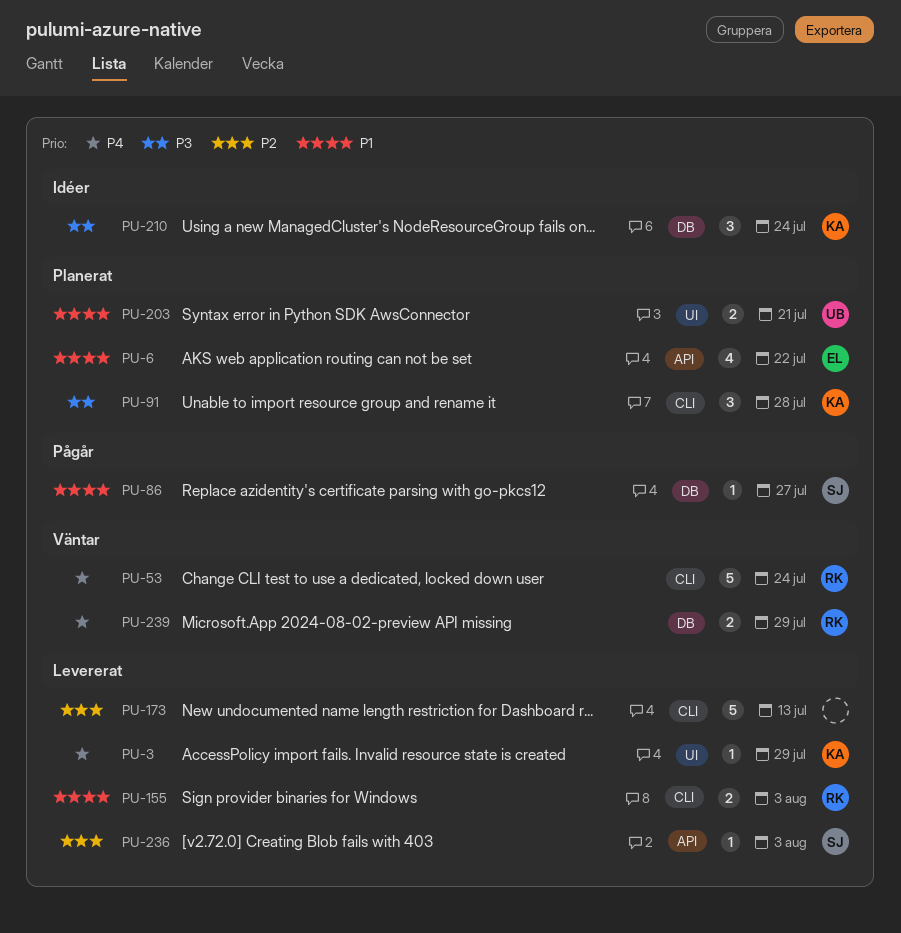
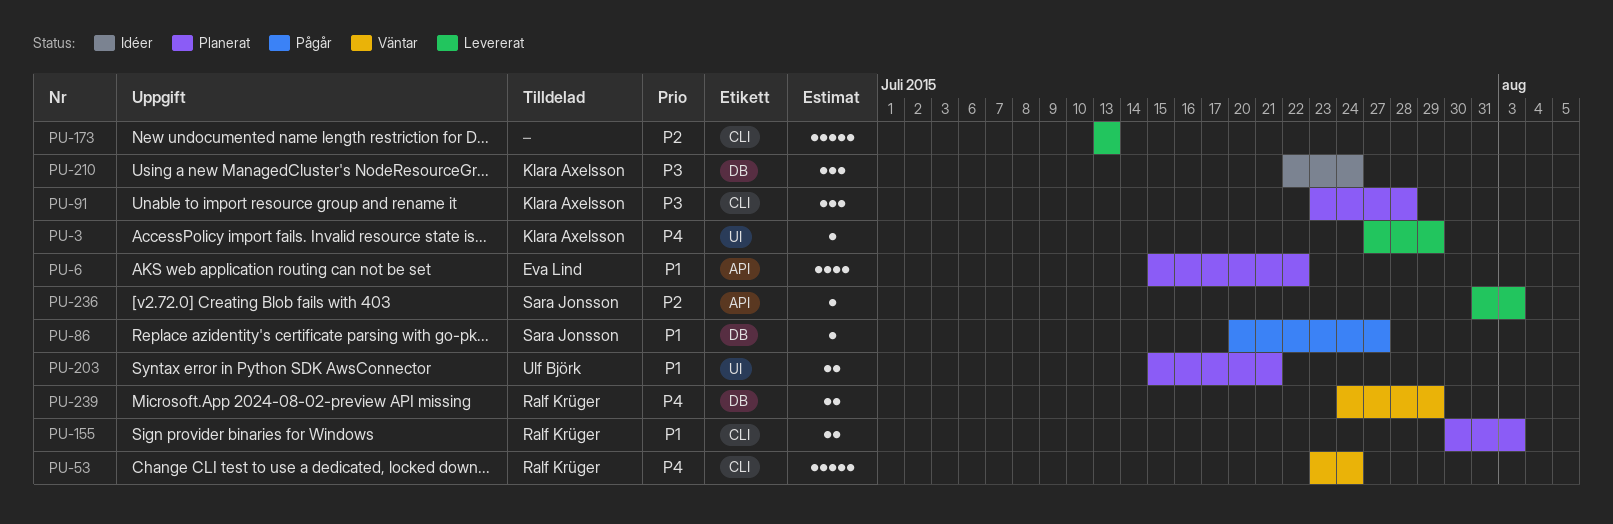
PU-155, status: Levererat -> Planerat

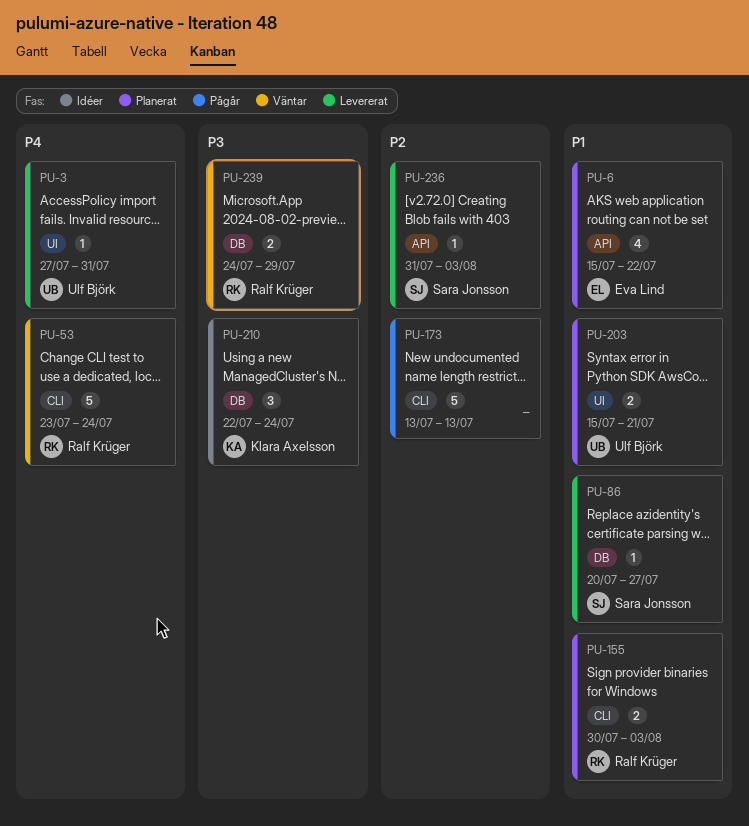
PU-3, owner: Klara Axelsson -> Ulf Björk
PU-3, due: Jul 29 -> Jul 31
PU-86, status: Pågår -> Levererat
PU-91: present -> none
PU-173, status: Levererat -> Pågår
PU-239, priority: P4 -> P3

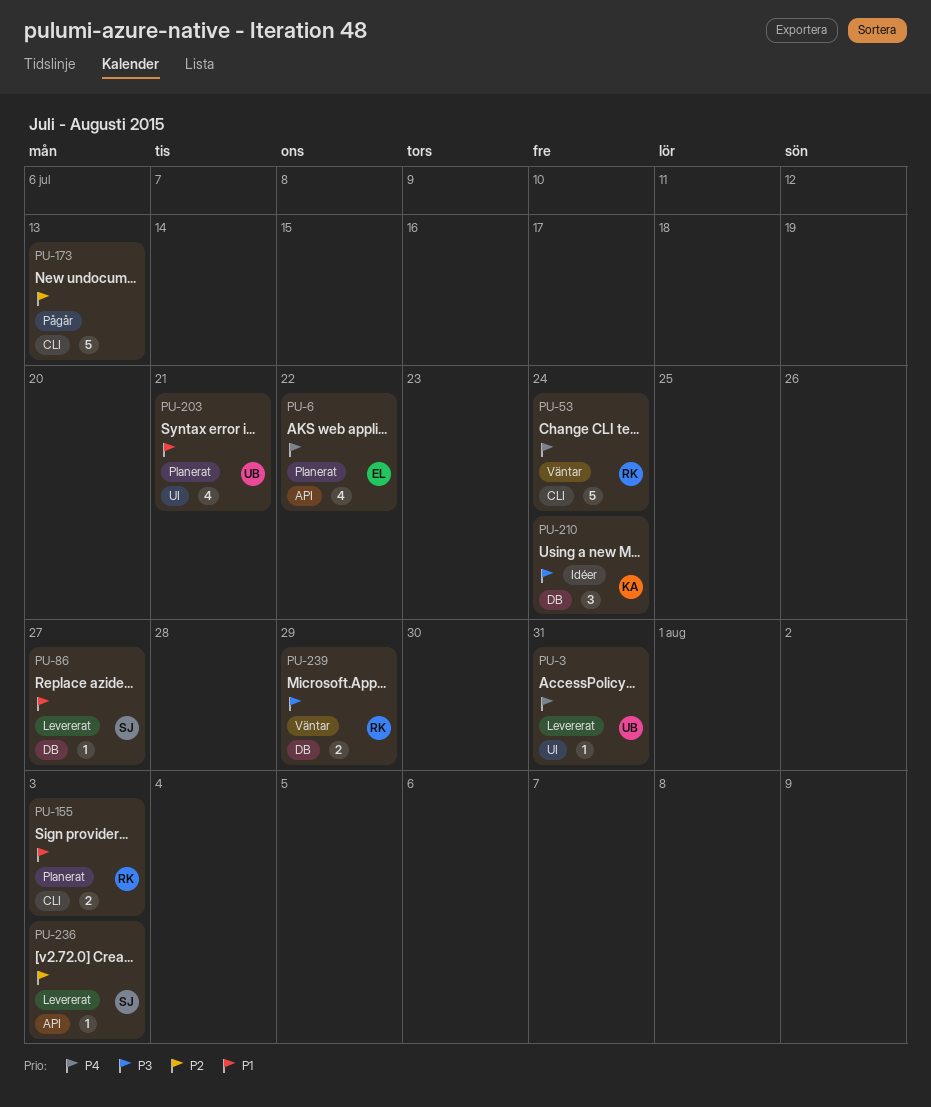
PU-6, priority: P1 -> P4
PU-203, estimate: 2 -> 4

